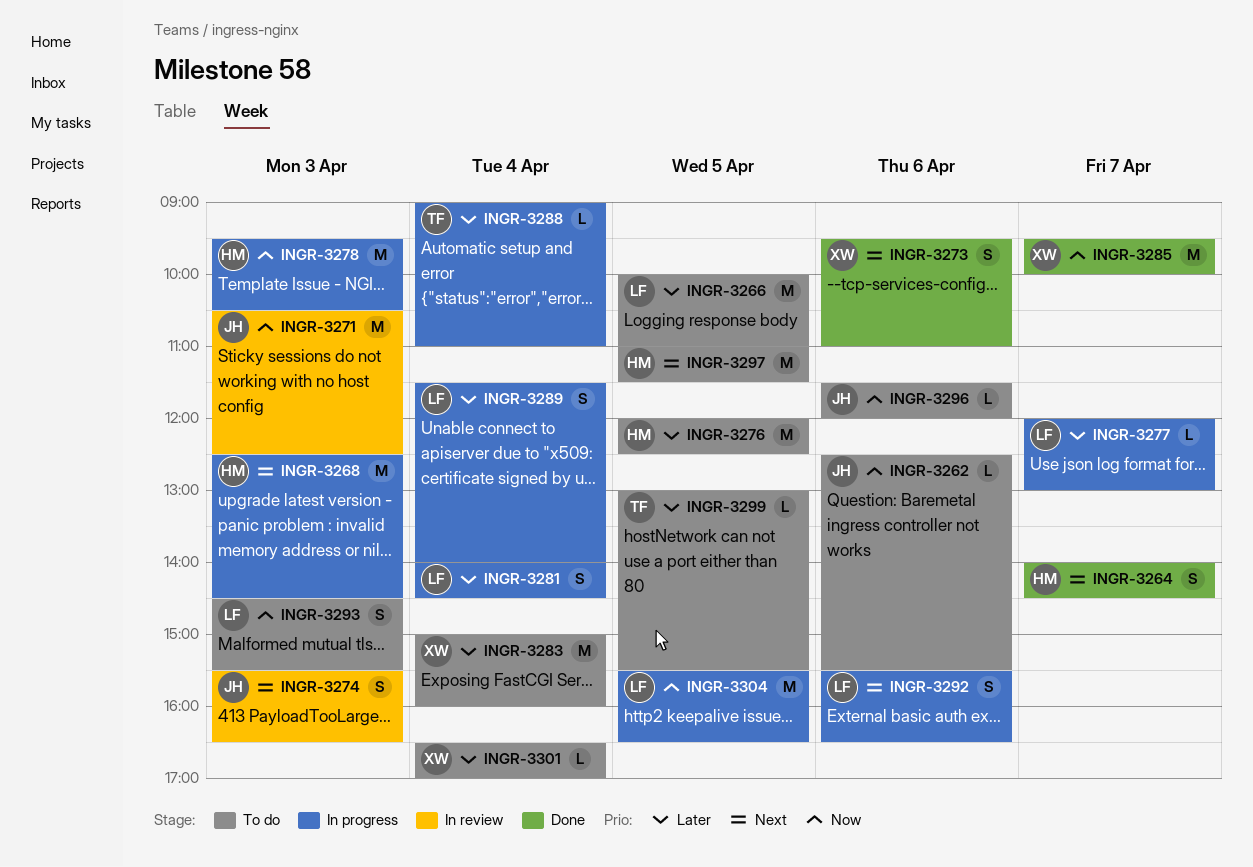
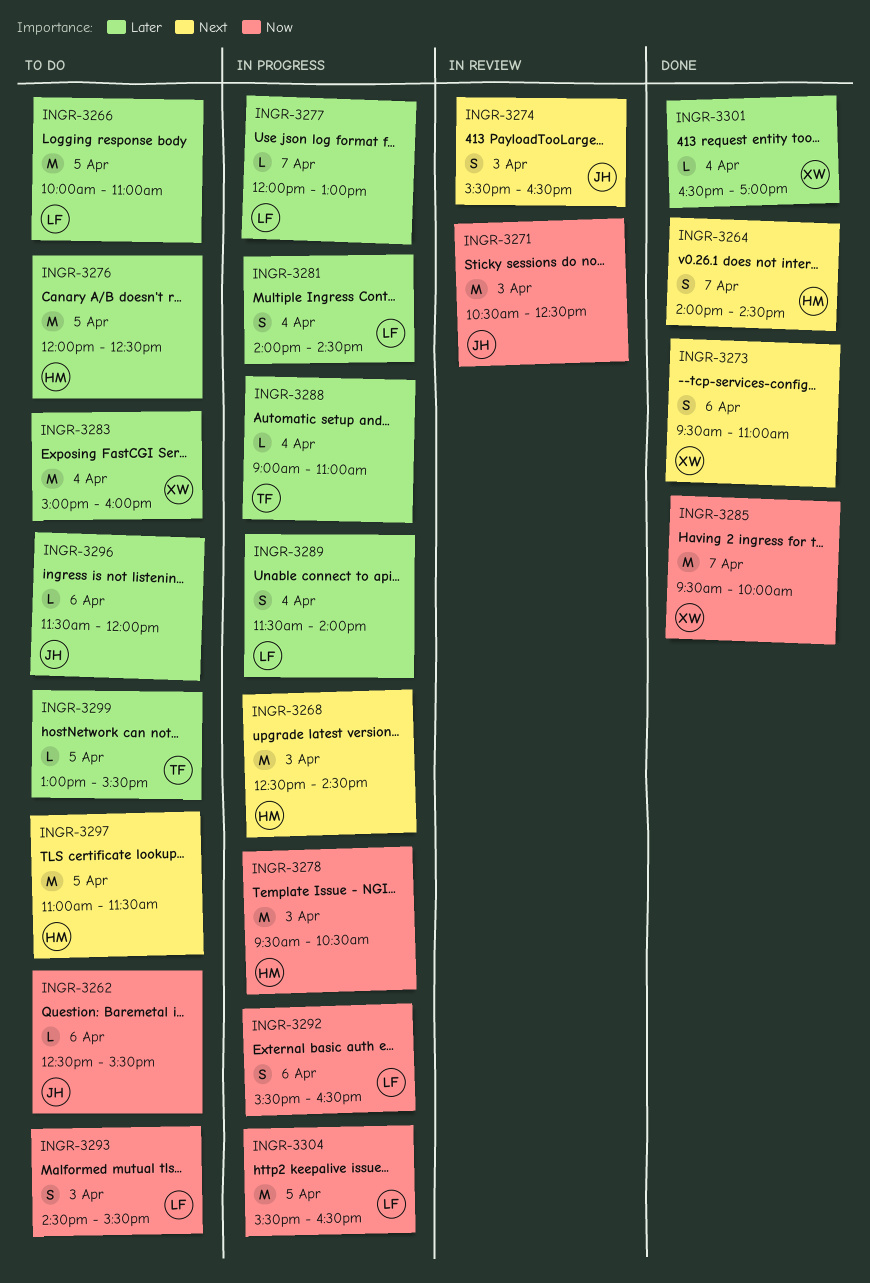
INGR-3292, priority: Next -> Now
INGR-3296, priority: Now -> Later
INGR-3301, status: To do -> Done

